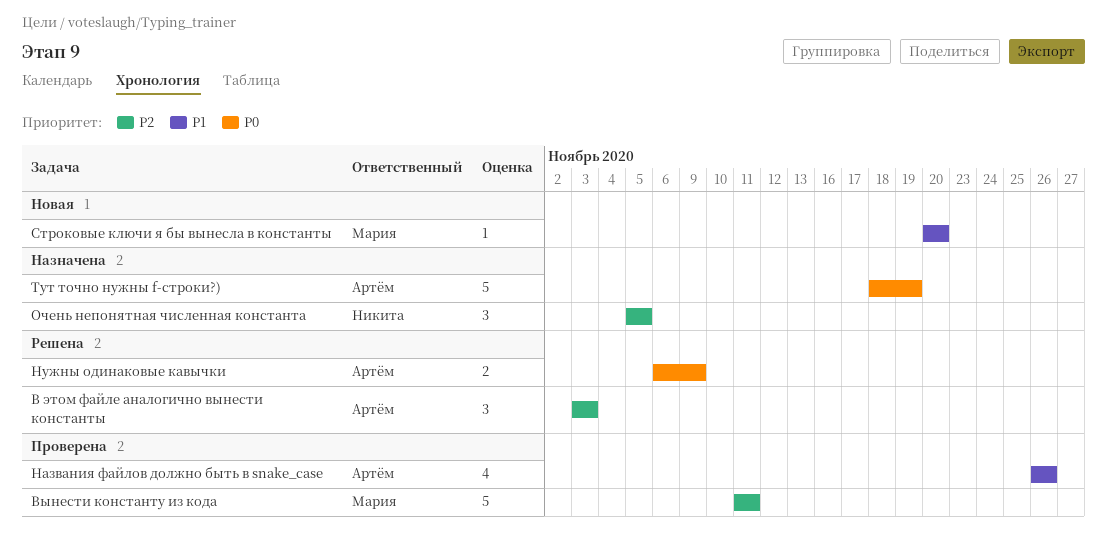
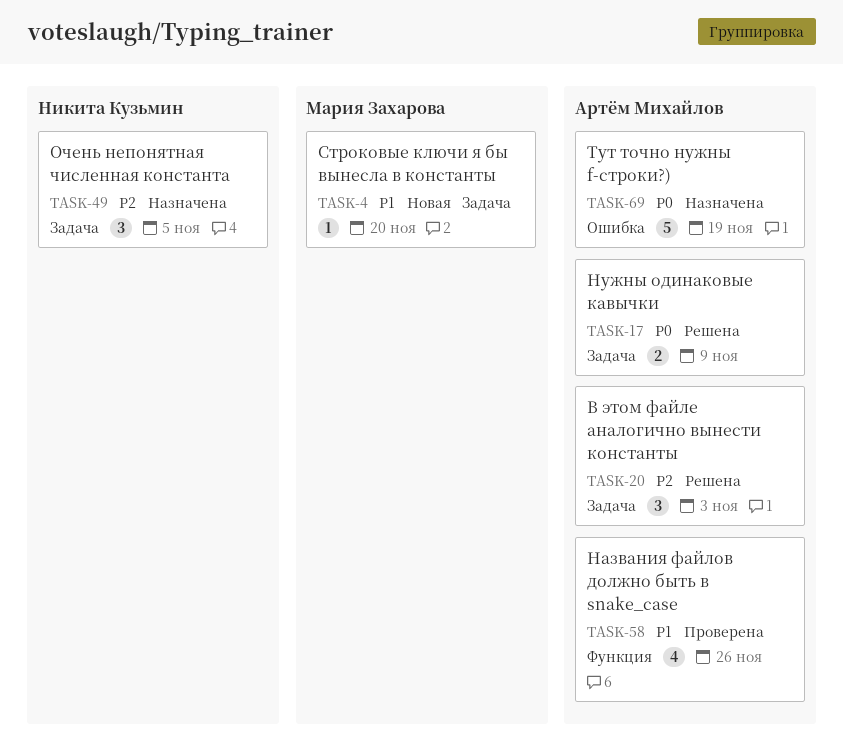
Вынести константу из кода: present -> none

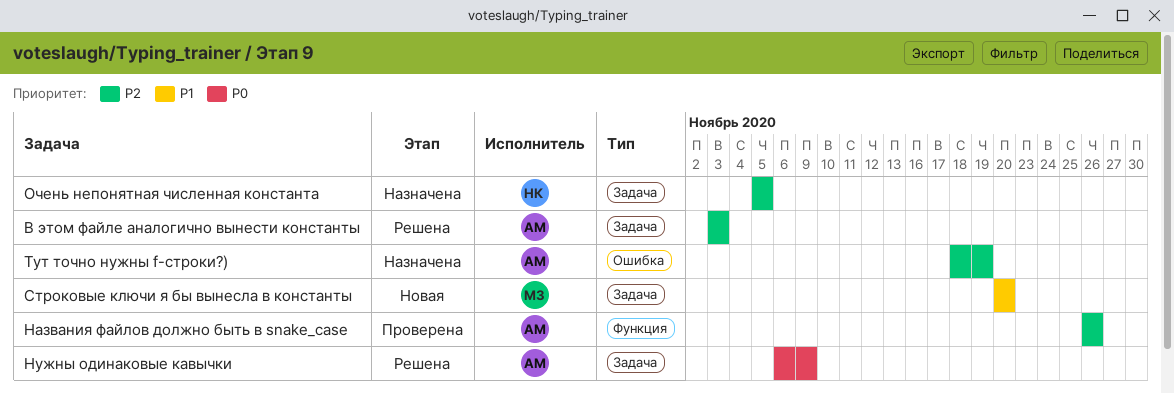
Названия файлов должно быть в snake_case, priority: P1 -> P2
Тут точно нужны f-строки?), priority: P0 -> P2

